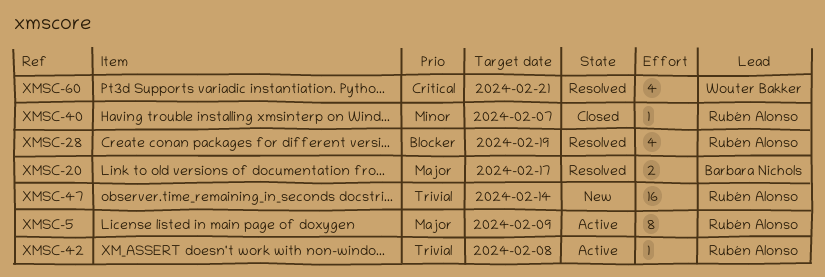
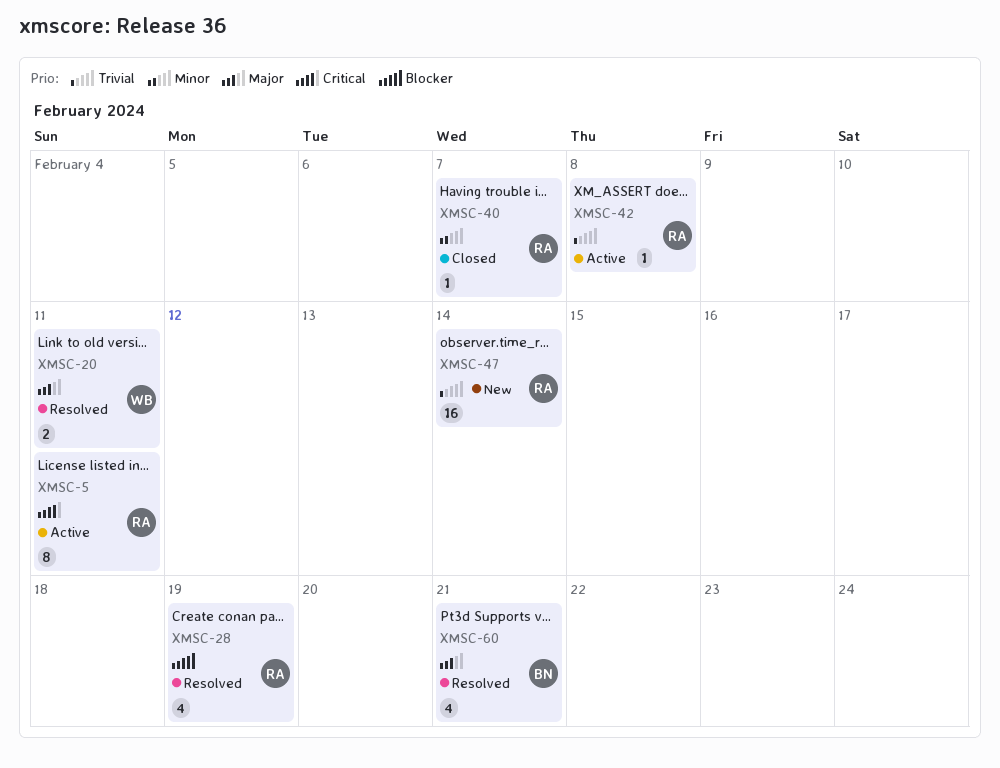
XMSC-5, priority: Major -> Critical
XMSC-5, due: Feb 9 -> Feb 11
XMSC-20, owner: Barbara Nichols -> Wouter Bakker
XMSC-20, due: Feb 17 -> Feb 11
XMSC-60, owner: Wouter Bakker -> Barbara Nichols
XMSC-60, priority: Critical -> Major

